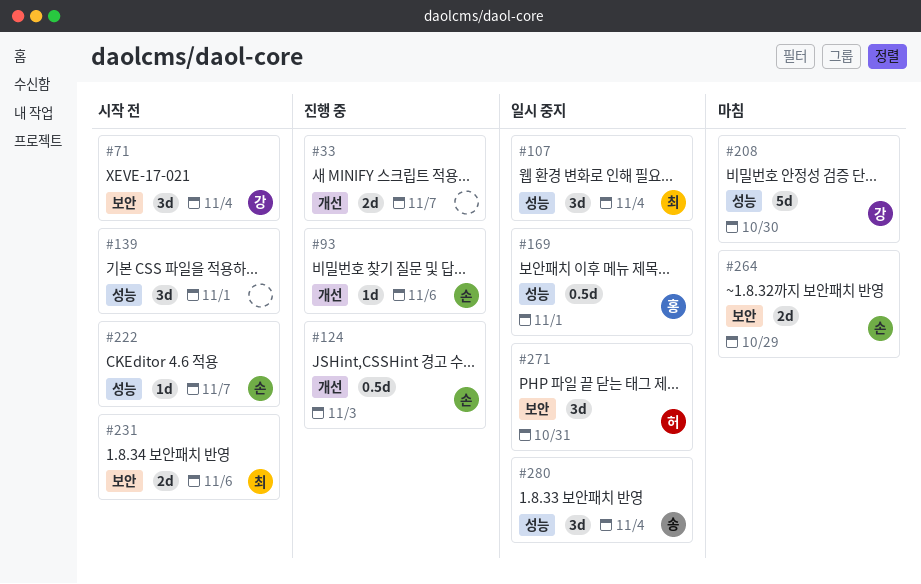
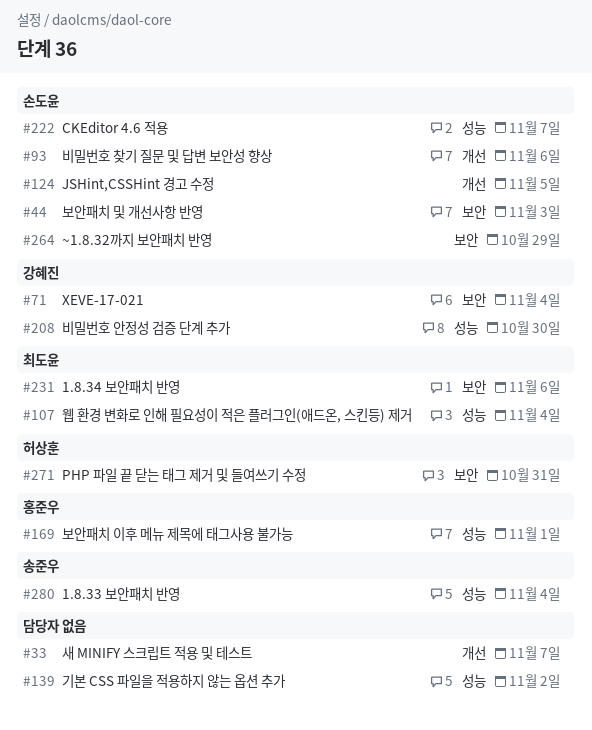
#44: none -> present
#124, due: Nov 3 -> Nov 5
#139, due: Nov 1 -> Nov 2

